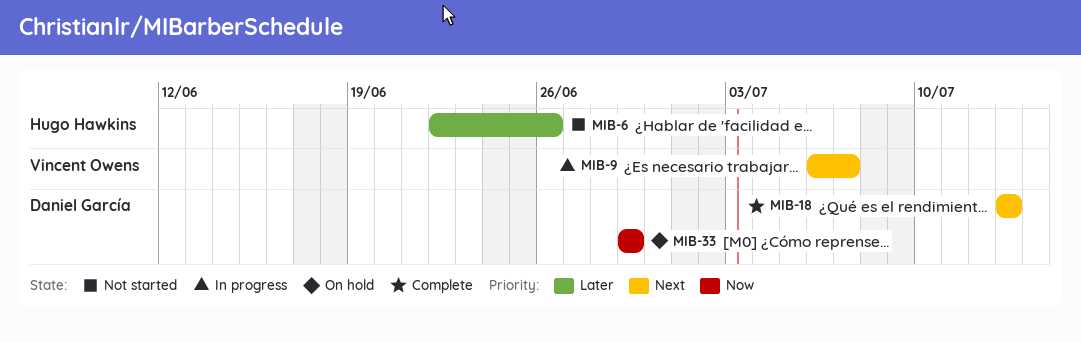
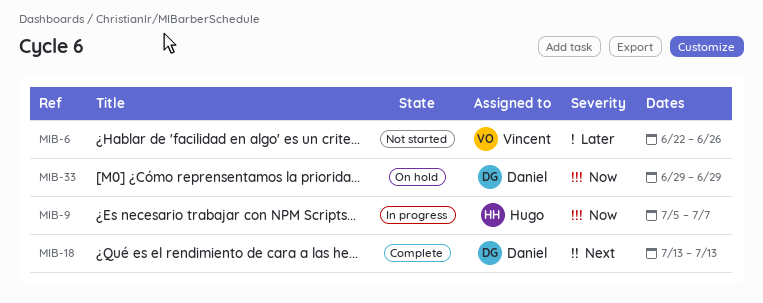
MIB-6, owner: Hugo Hawkins -> Vincent Owens
MIB-9, owner: Vincent Owens -> Hugo Hawkins
MIB-9, priority: Next -> Now
MIB-9, start: Jul 6 -> Jul 5

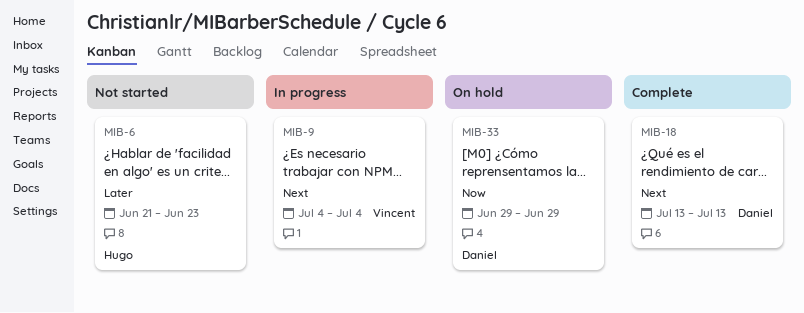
MIB-6, owner: Vincent -> Hugo
MIB-6, start: Jun 22 -> Jun 21
MIB-6, due: Jun 26 -> Jun 23
MIB-9, owner: Hugo -> Vincent
MIB-9, priority: Now -> Next
MIB-9, start: Jul 5 -> Jul 4
MIB-9, due: Jul 7 -> Jul 4

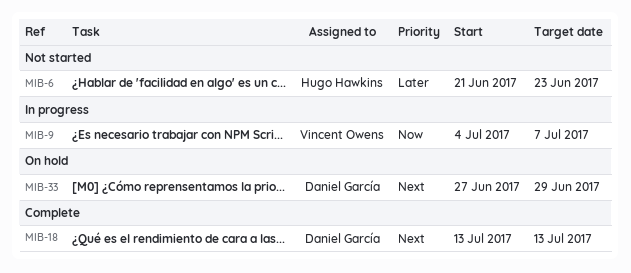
MIB-9, priority: Next -> Now
MIB-9, due: Jul 4 -> Jul 7
MIB-33, priority: Now -> Next
MIB-33, start: Jun 29 -> Jun 27

